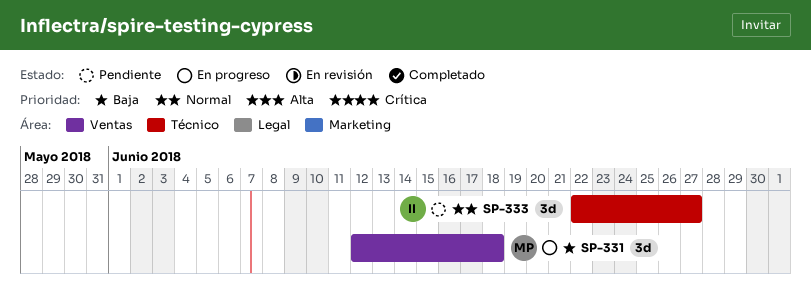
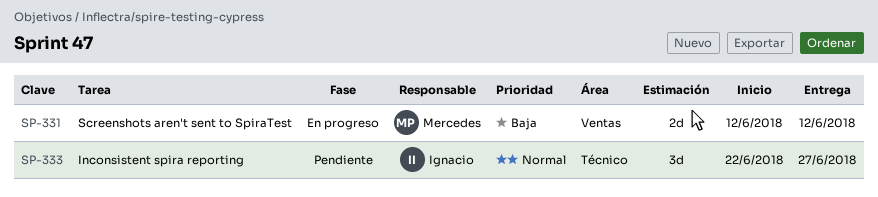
SP-331, estimate: 3d -> 2d
SP-331, due: Jun 18 -> Jun 12

